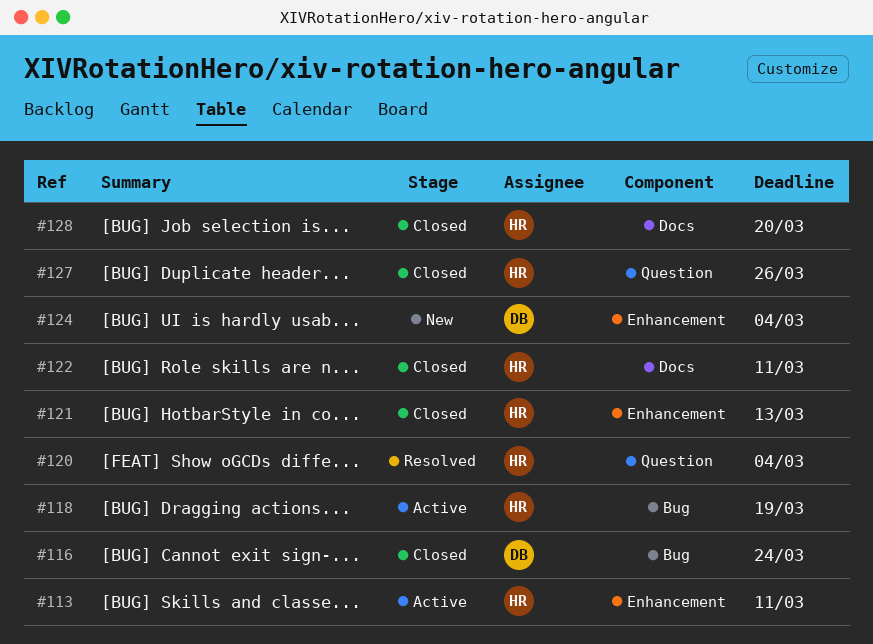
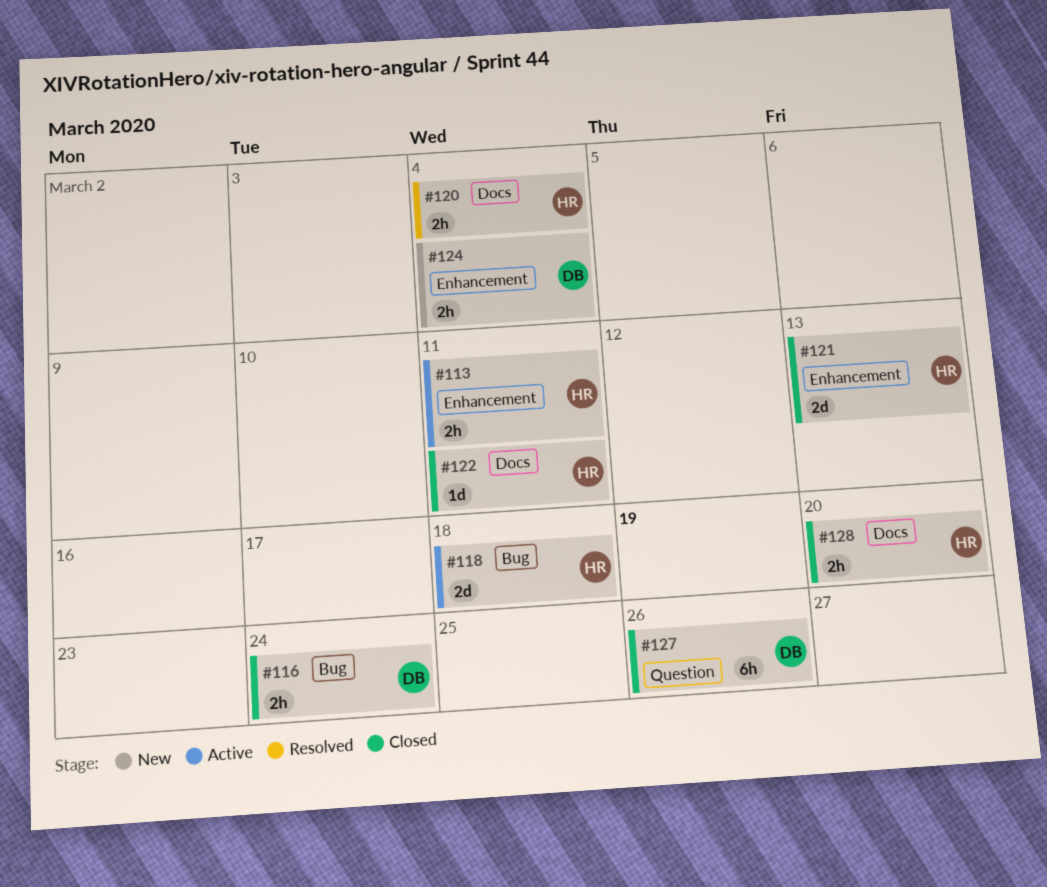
#118, due: Mar 19 -> Mar 18
#120, label: Question -> Docs
#127, owner: HR -> DB

